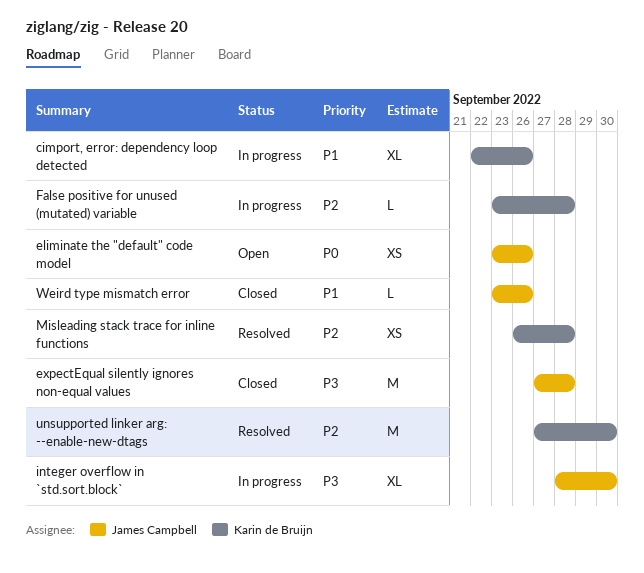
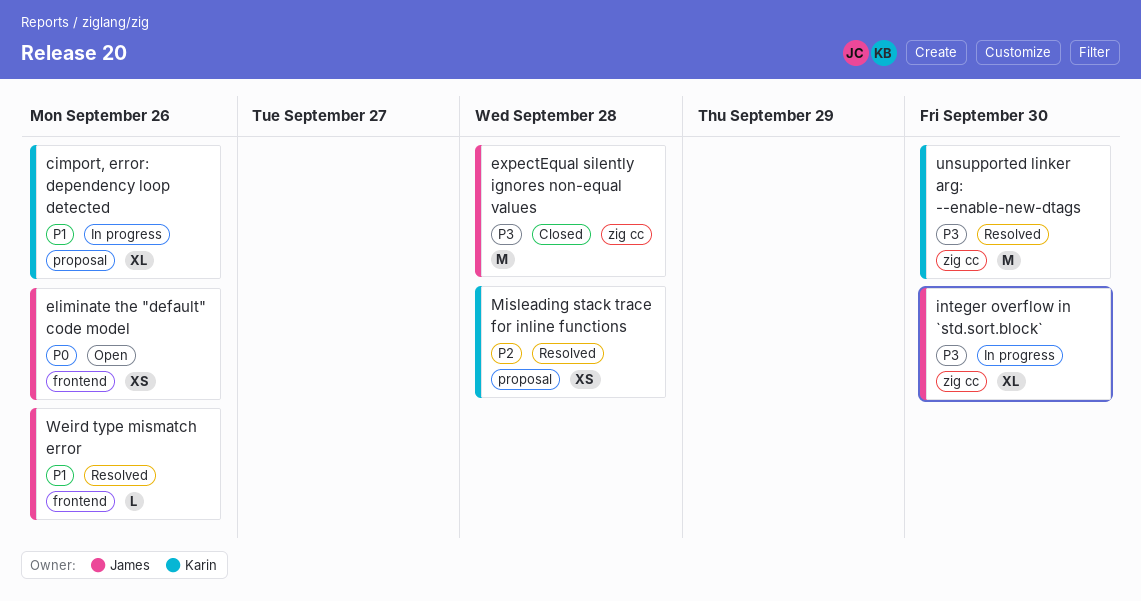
False positive for unused (mutated) variable: present -> none
unsupported linker arg: --enable-new-dtags, priority: P2 -> P3
Weird type mismatch error, status: Closed -> Resolved

